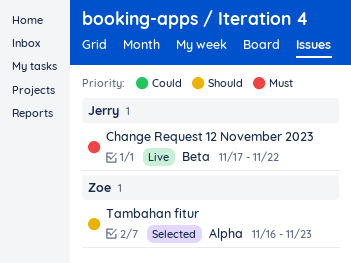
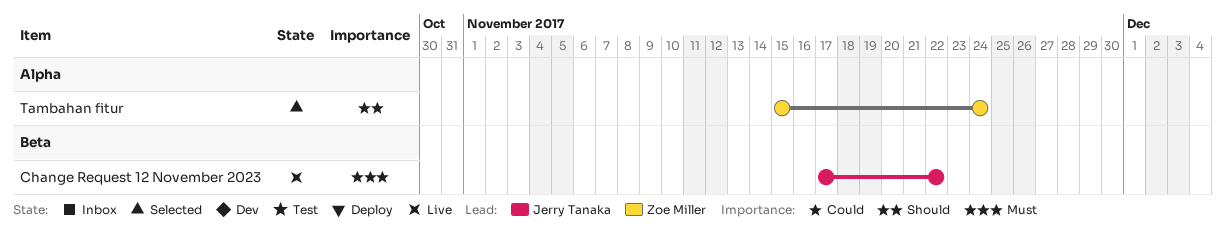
Tambahan fitur, start: Nov 16 -> Nov 15
Tambahan fitur, due: Nov 23 -> Nov 24

